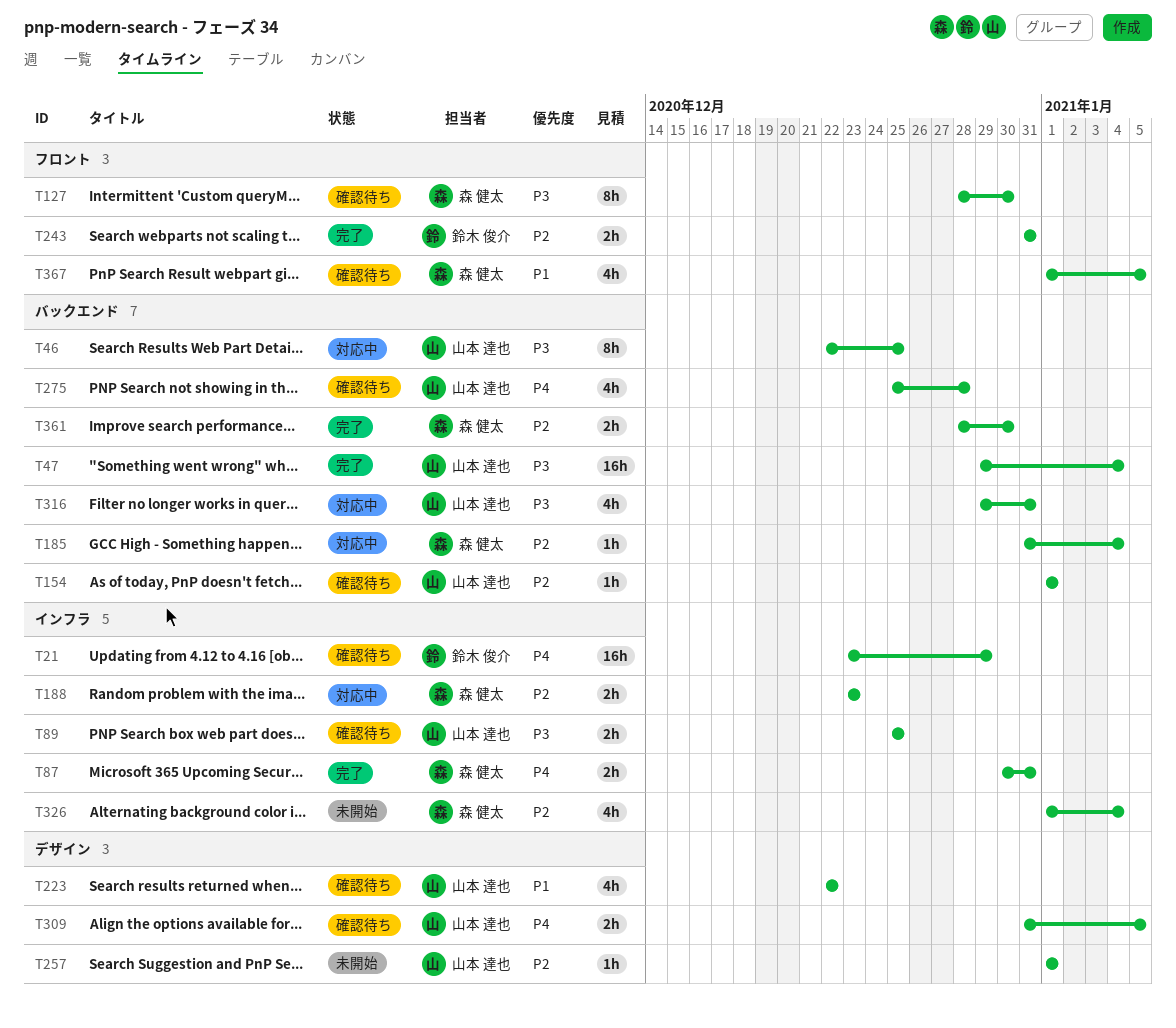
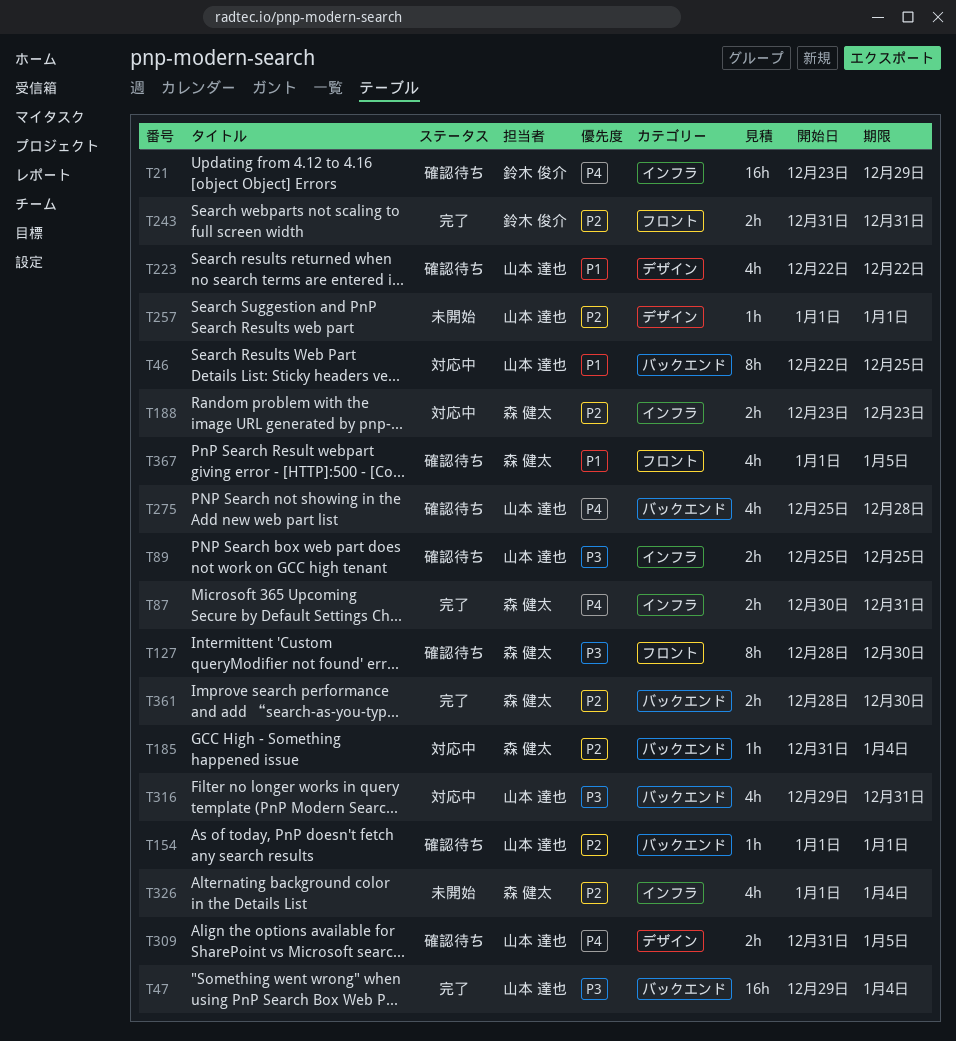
T46, priority: P3 -> P1

